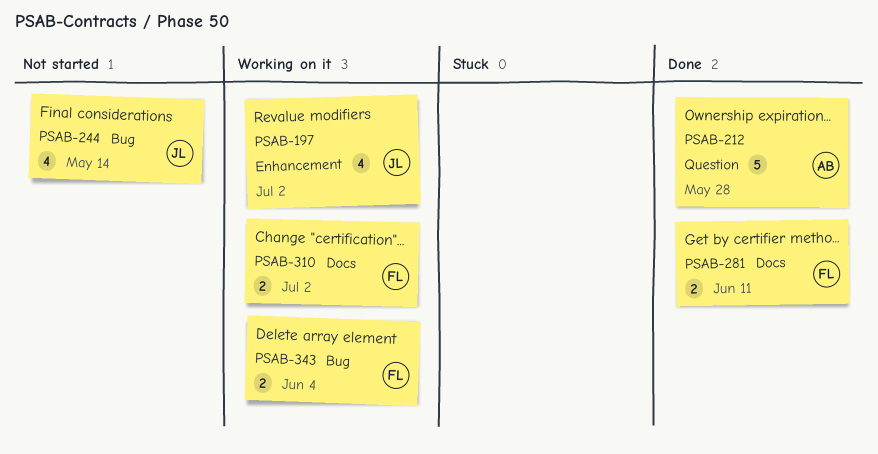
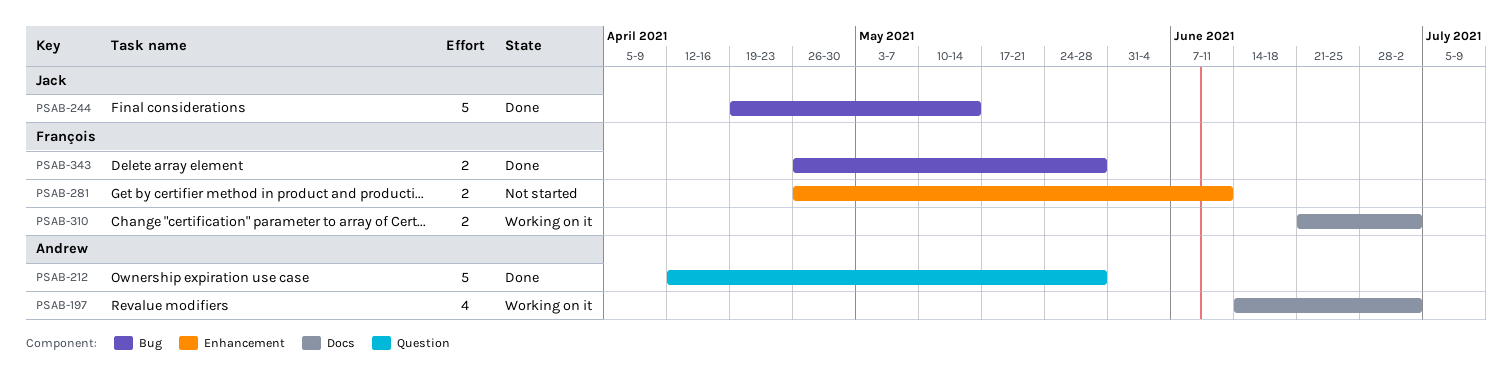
PSAB-197, owner: Jack -> Andrew
PSAB-197, label: Enhancement -> Docs
PSAB-244, status: Not started -> Done
PSAB-244, estimate: 4 -> 5
PSAB-281, status: Done -> Not started
PSAB-281, label: Docs -> Enhancement
PSAB-343, status: Working on it -> Done
PSAB-343, due: Jun 4 -> May 28

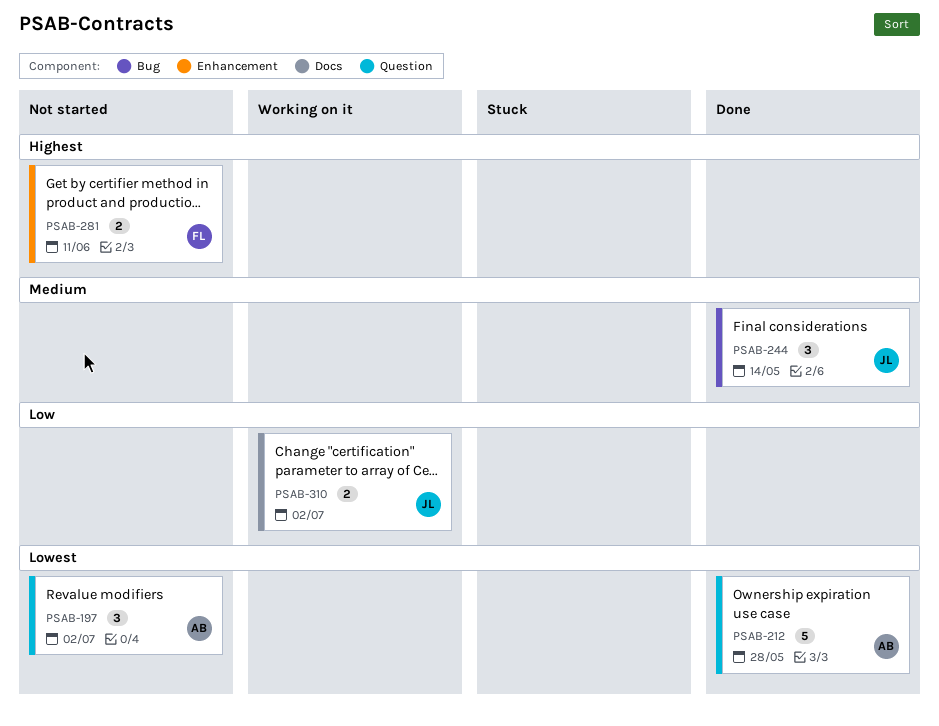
PSAB-197, status: Working on it -> Not started
PSAB-197, label: Docs -> Question
PSAB-197, estimate: 4 -> 3
PSAB-244, estimate: 5 -> 3
PSAB-310, owner: François -> Jack
PSAB-343: present -> none

